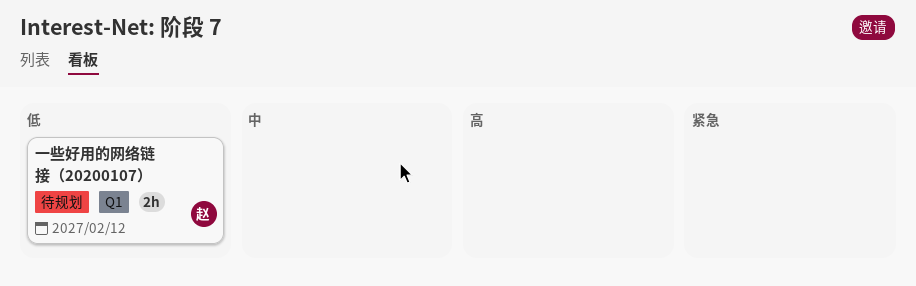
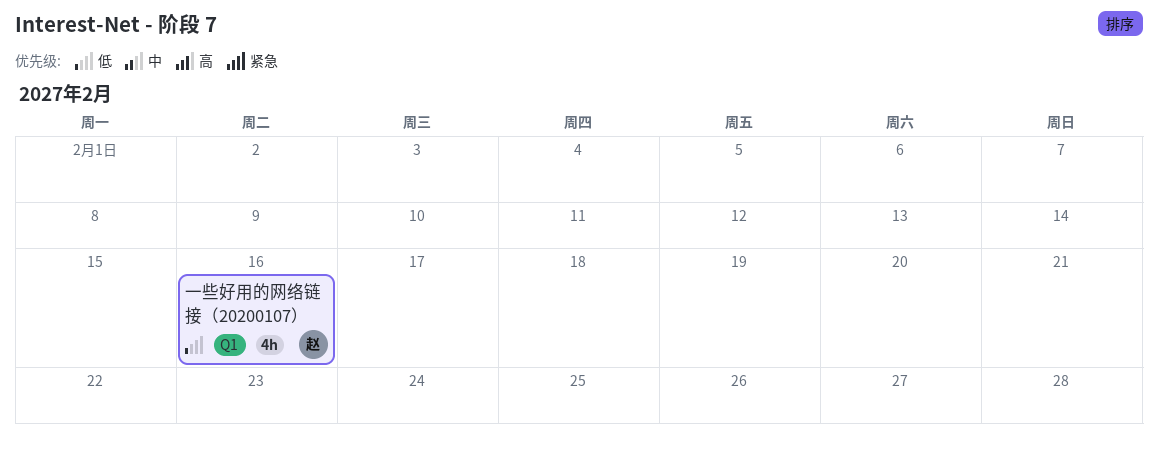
一些好用的网络链接（20200107）, estimate: 2h -> 4h
一些好用的网络链接（20200107）, due: Feb 12 -> Feb 16

